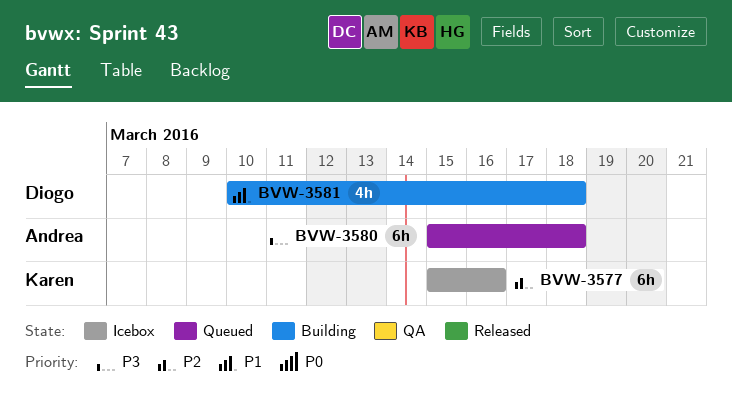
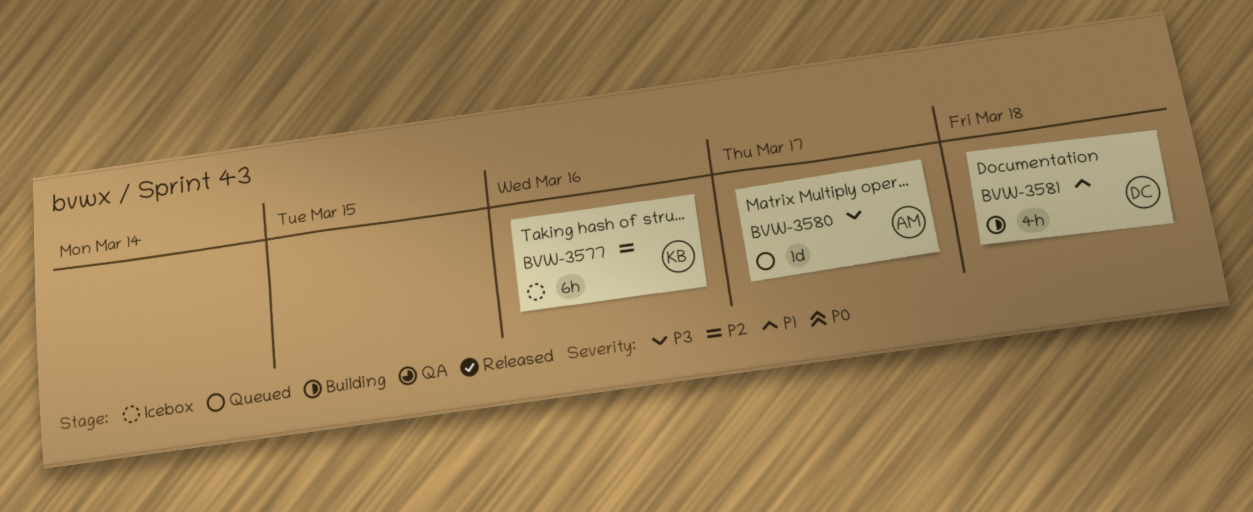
BVW-3580, estimate: 6h -> 1d
BVW-3580, due: Mar 18 -> Mar 17

